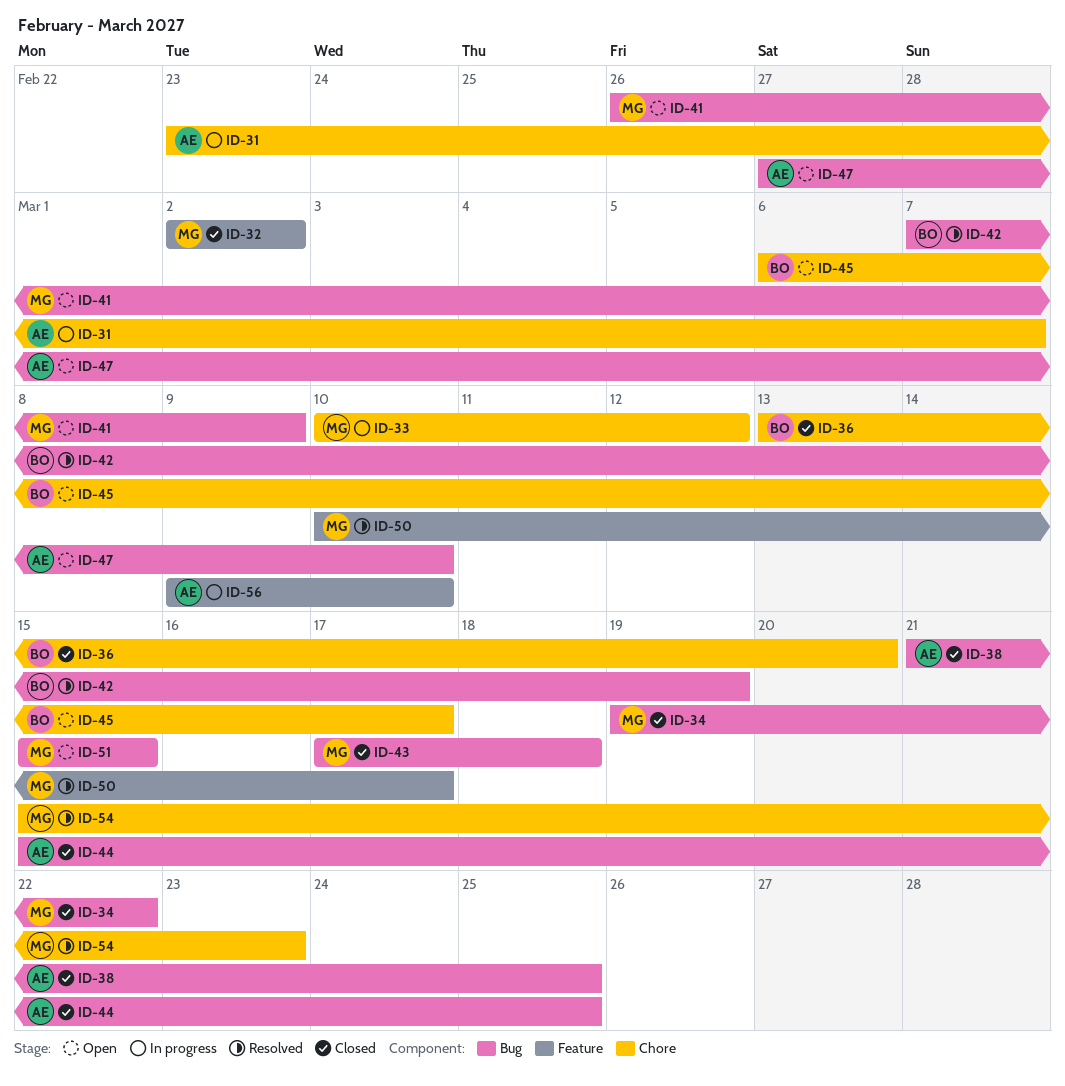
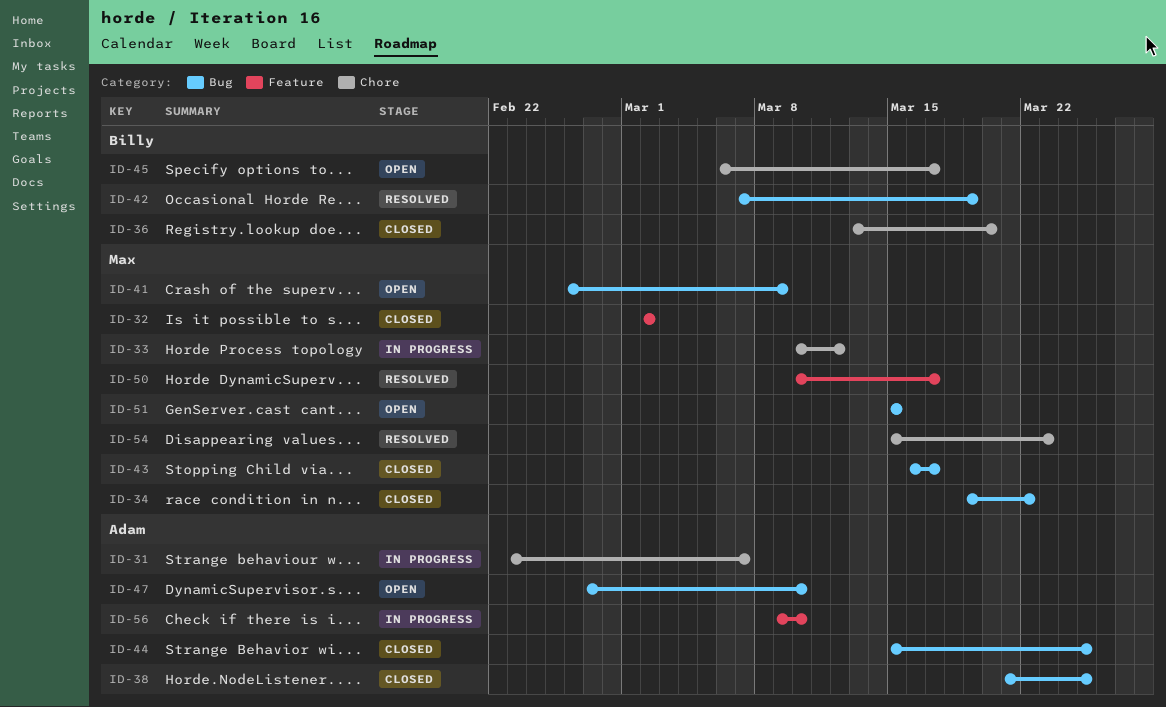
ID-43, start: Mar 17 -> Mar 16
ID-43, due: Mar 18 -> Mar 17

